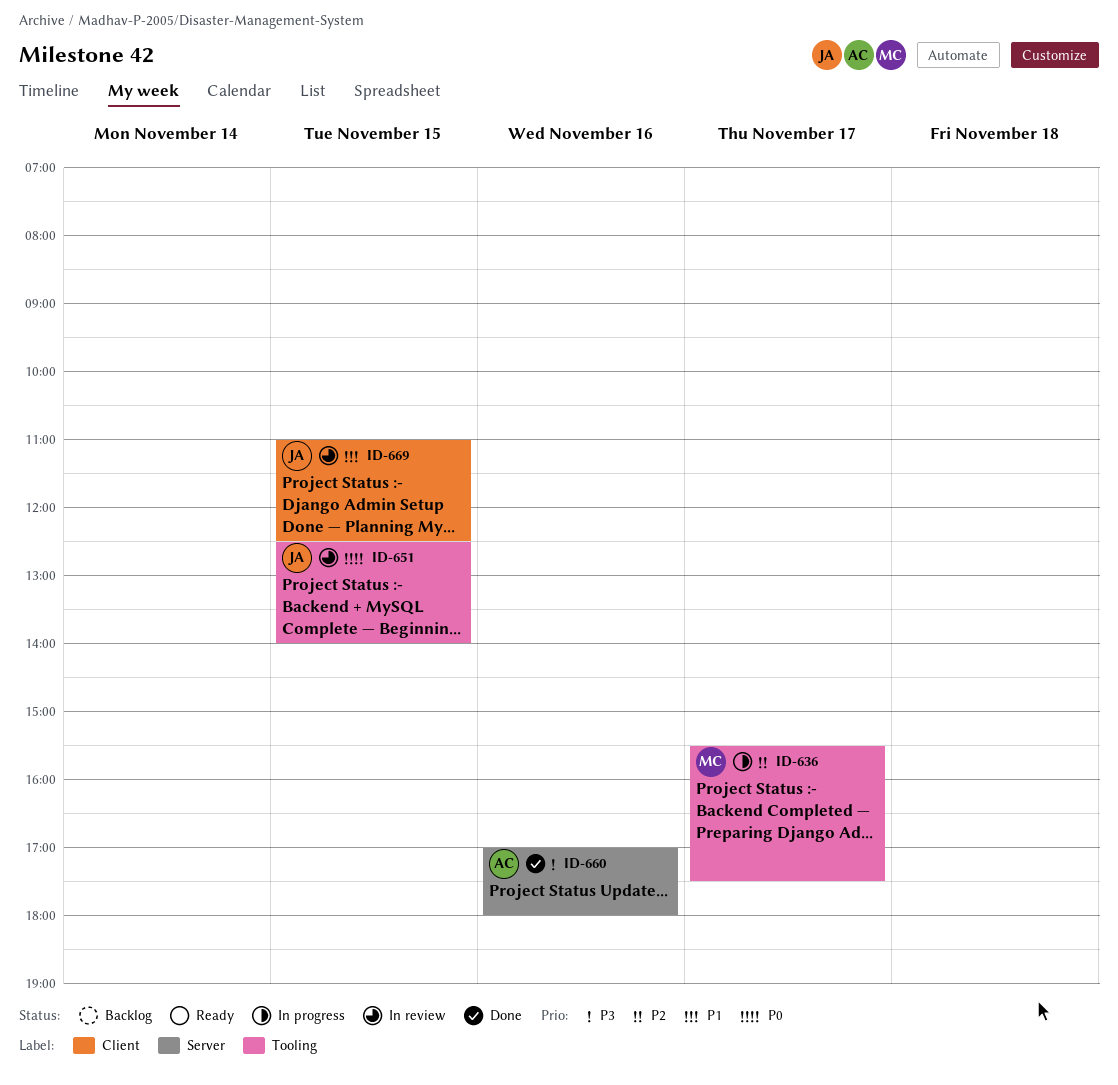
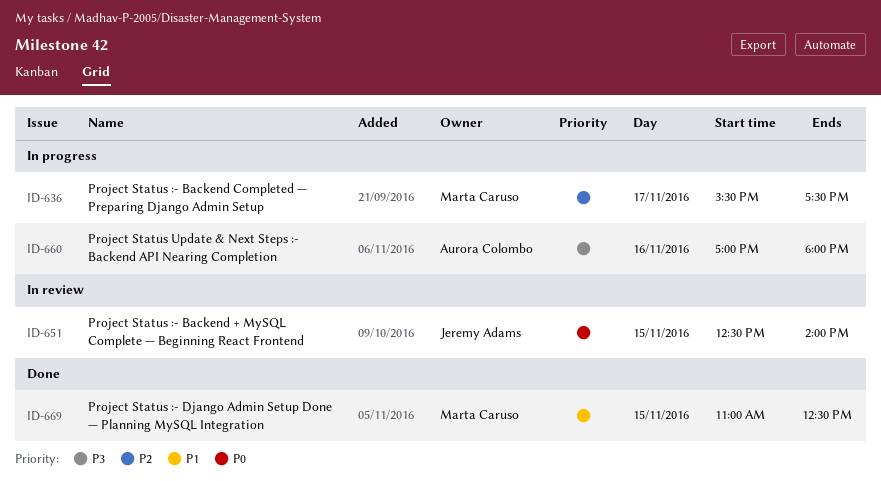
ID-660, status: Done -> In progress
ID-669, status: In review -> Done
ID-669, owner: Jeremy Adams -> Marta Caruso

